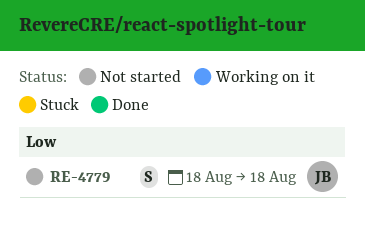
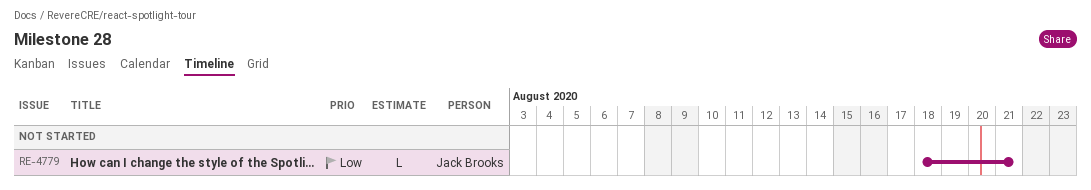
RE-4779, estimate: S -> L
RE-4779, due: Aug 18 -> Aug 21

